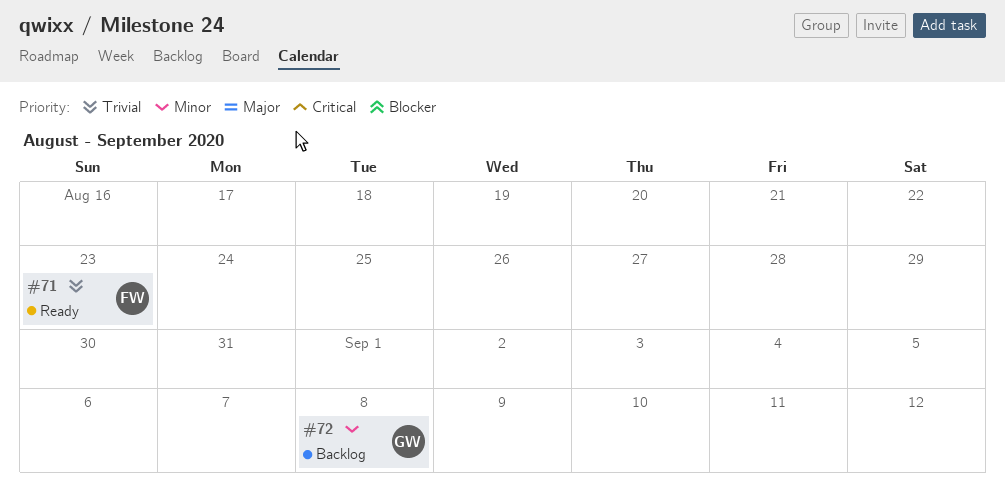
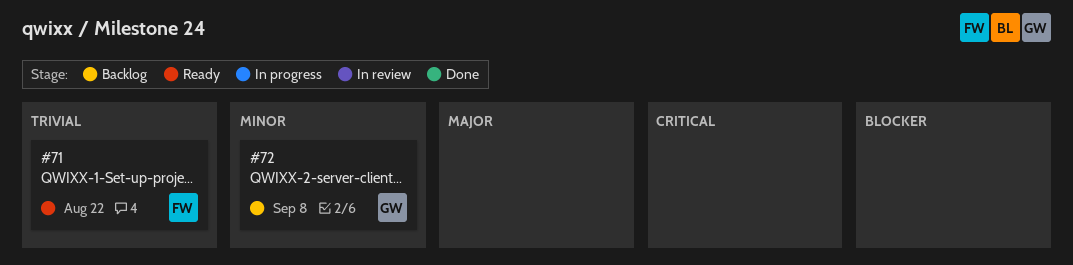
#71, due: Aug 23 -> Aug 22

